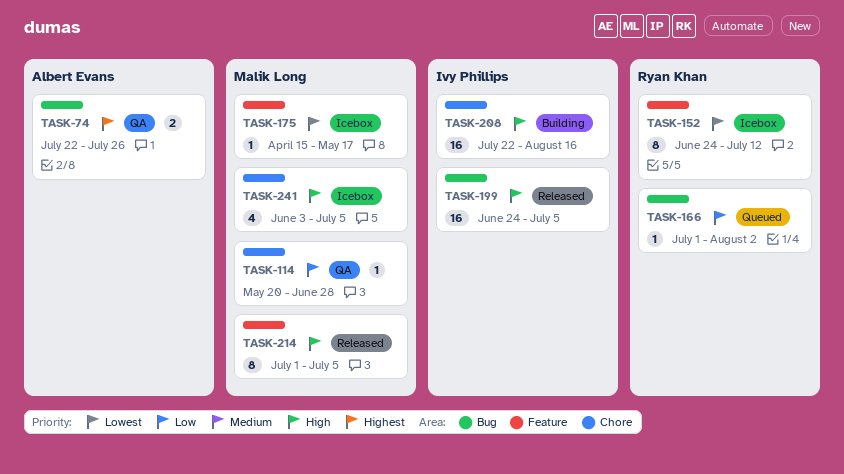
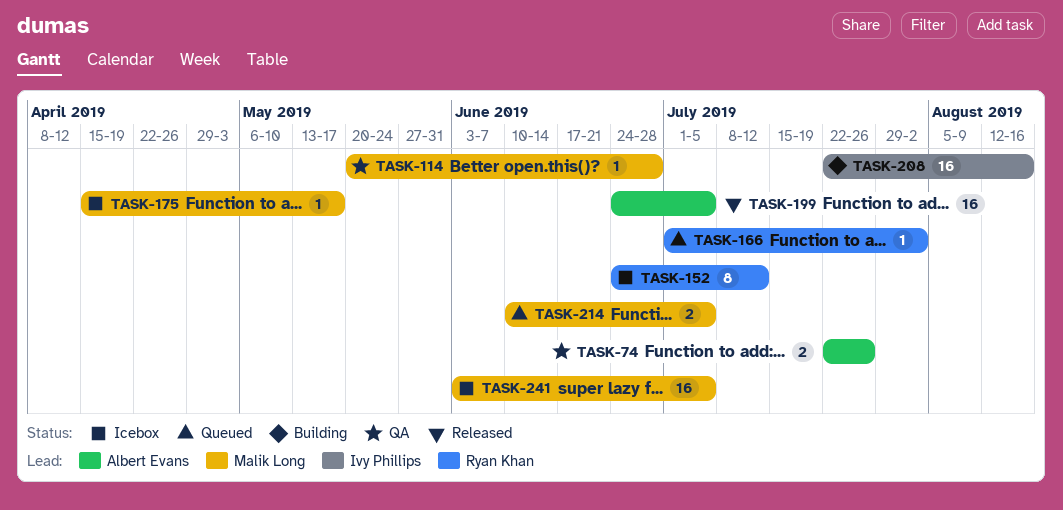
TASK-199, owner: Ivy Phillips -> Albert Evans
TASK-214, status: Released -> Queued
TASK-214, estimate: 8 -> 2
TASK-214, start: Jul 1 -> Jun 10
TASK-241, estimate: 4 -> 16

